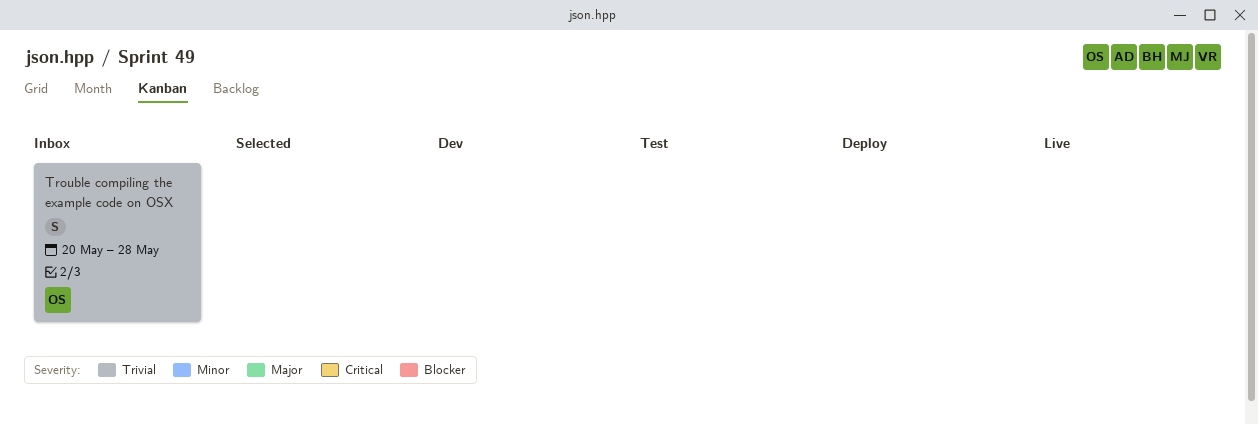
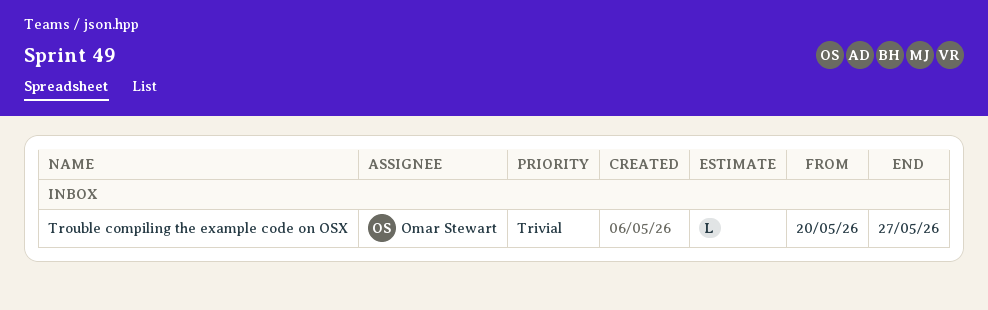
Trouble compiling the example code on OSX, estimate: S -> L
Trouble compiling the example code on OSX, due: May 28 -> May 27

